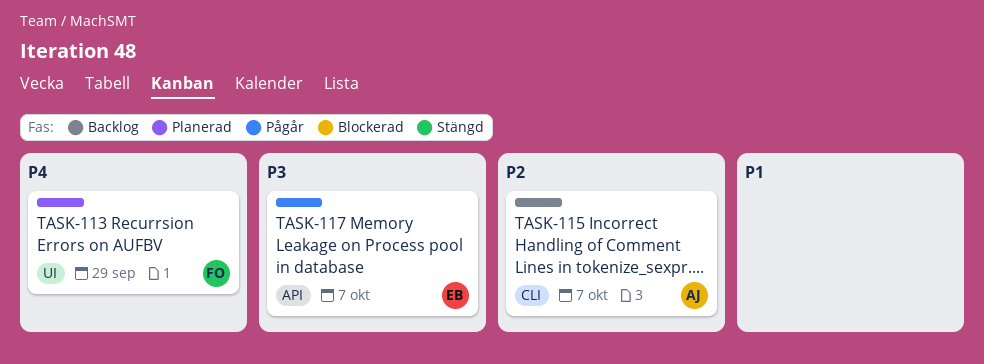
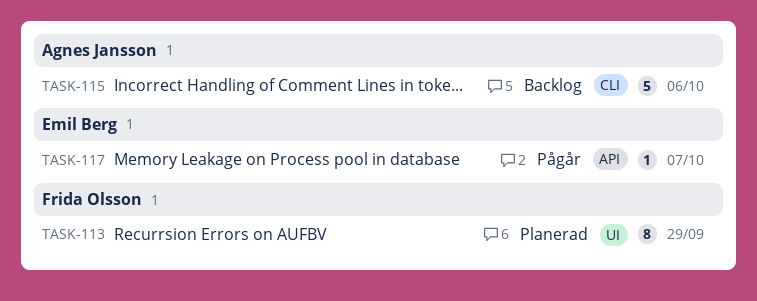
TASK-115, due: Oct 7 -> Oct 6

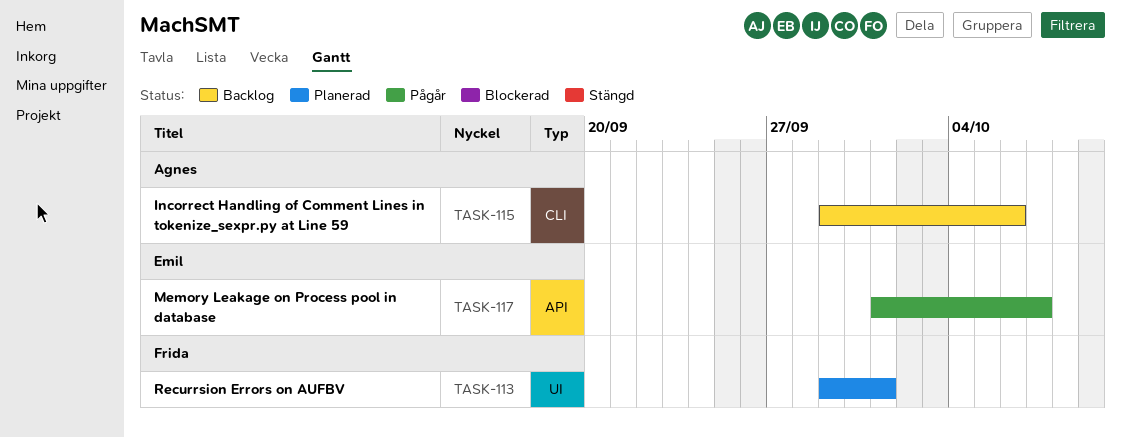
TASK-113, due: Sep 29 -> Oct 1

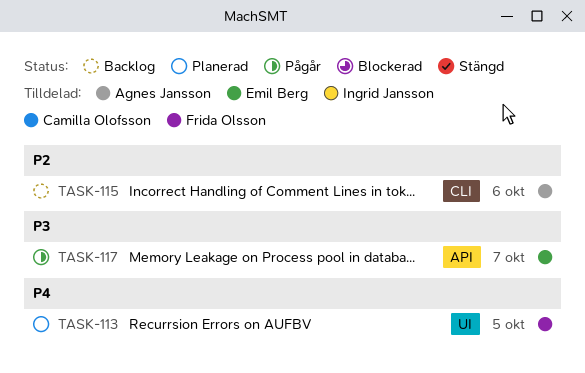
TASK-113, due: Oct 1 -> Oct 5

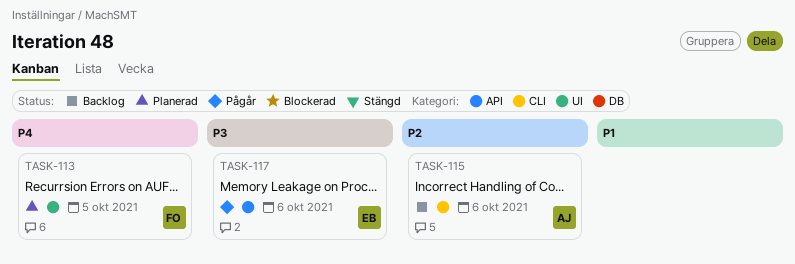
TASK-117, due: Oct 7 -> Oct 6

